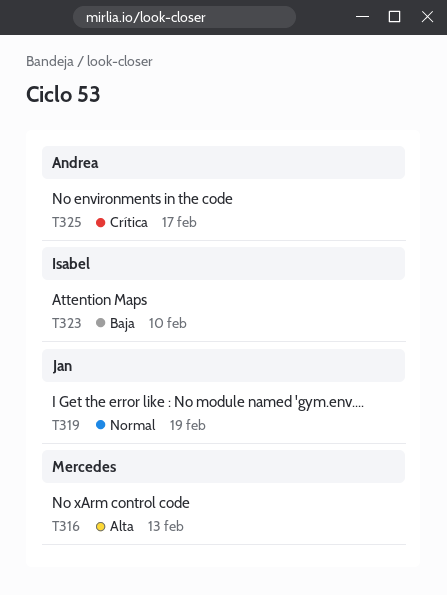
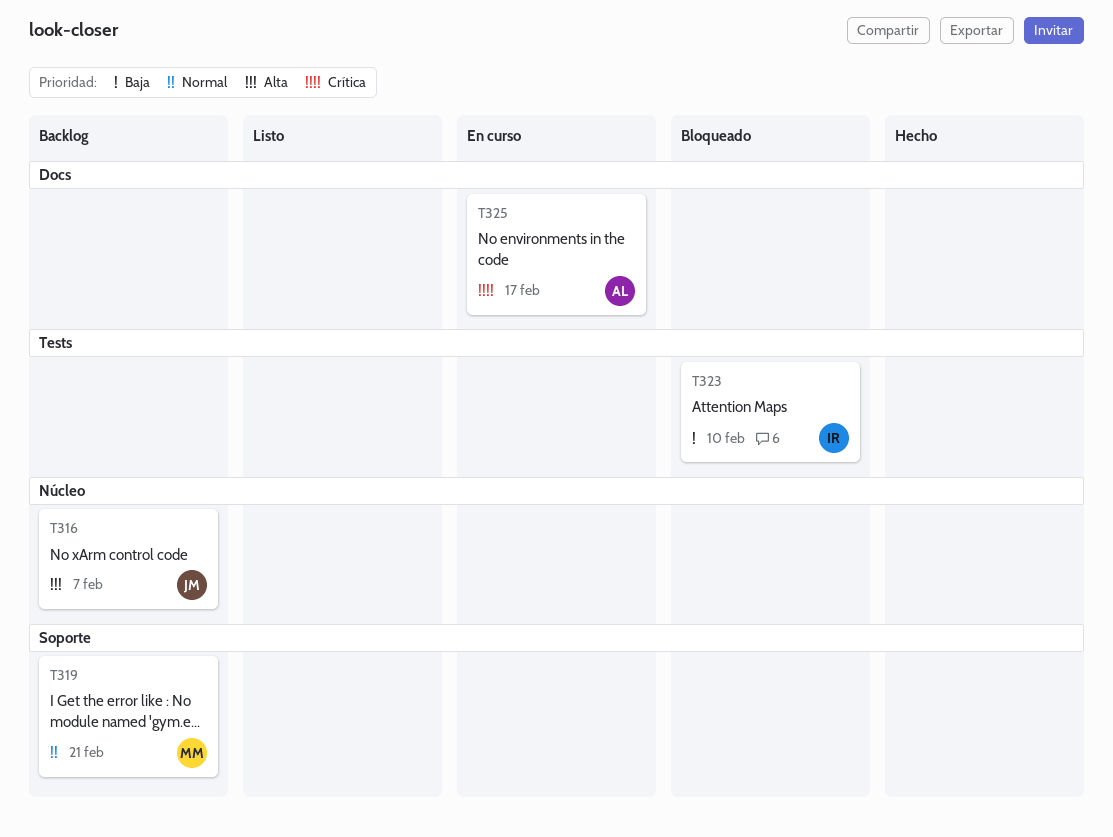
T316, owner: Mercedes -> Jan
T316, due: Feb 13 -> Feb 7
T319, owner: Jan -> Mercedes
T319, due: Feb 19 -> Feb 21

